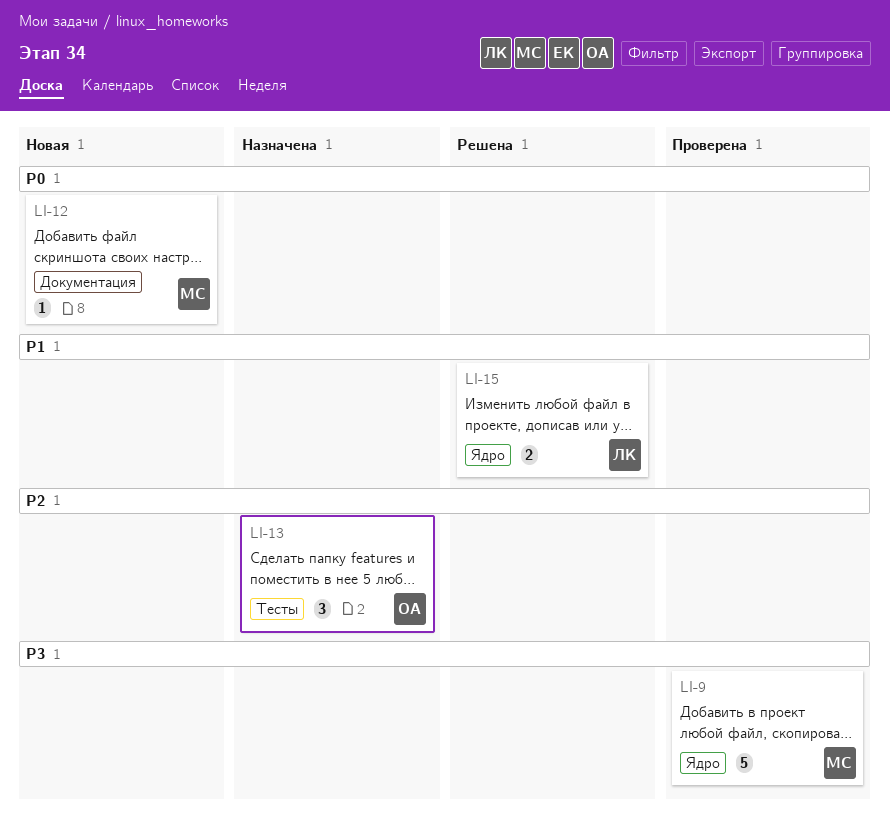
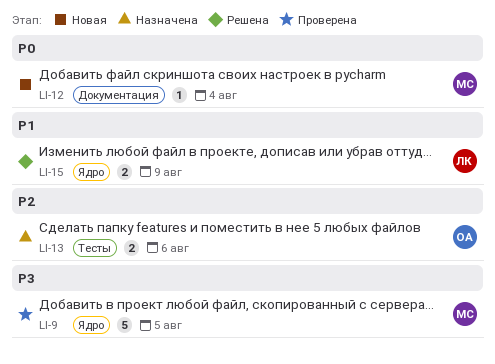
LI-13, estimate: 3 -> 2

